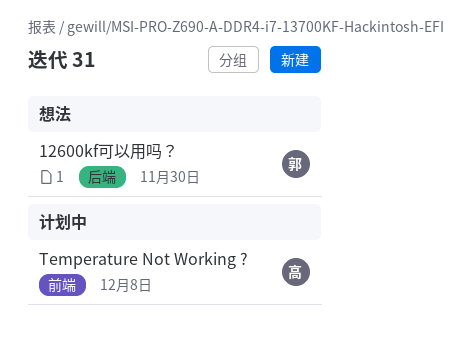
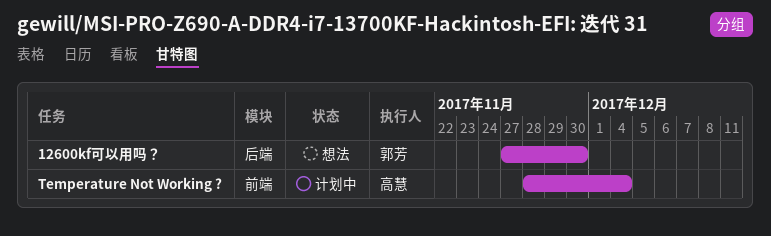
Temperature Not Working ?, due: Dec 8 -> Dec 4

